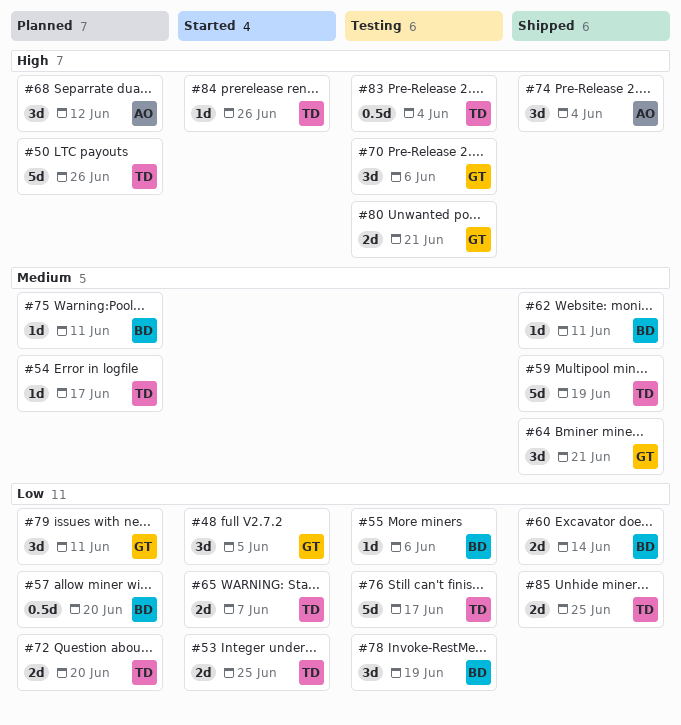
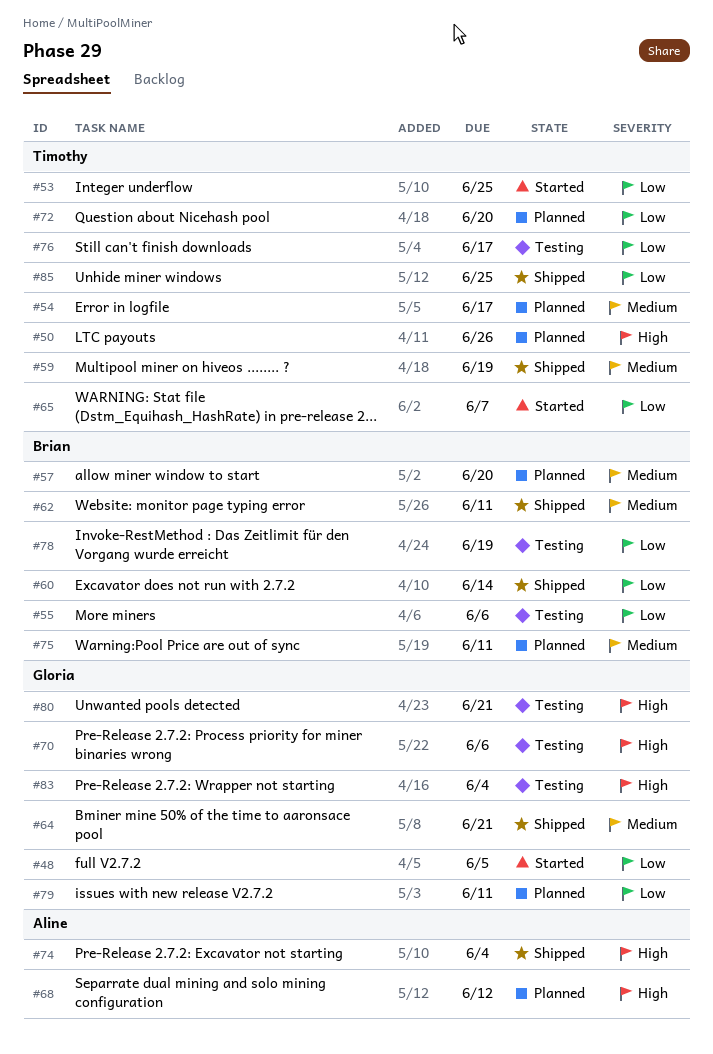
#57, priority: Low -> Medium
#83, owner: Timothy -> Gloria
#84: present -> none

